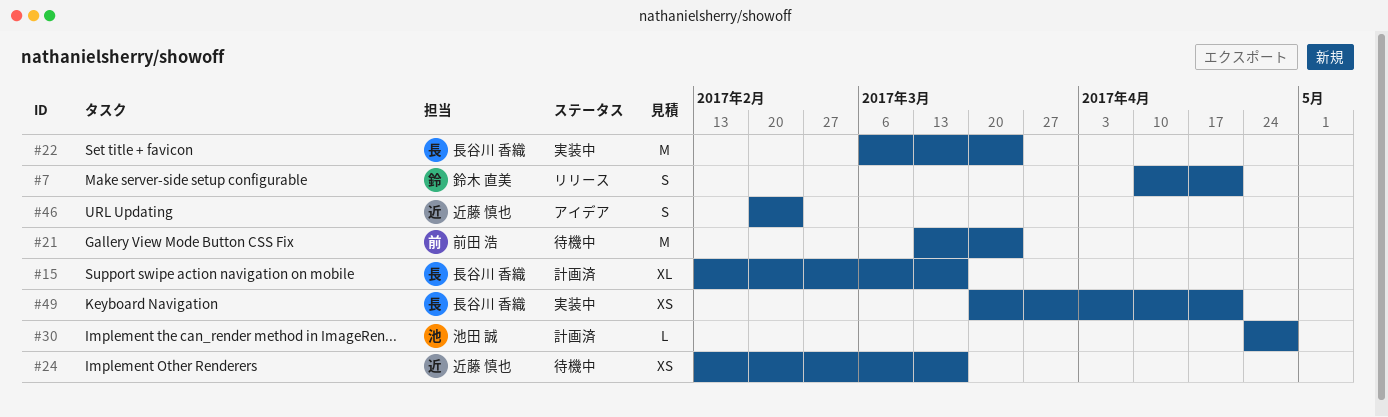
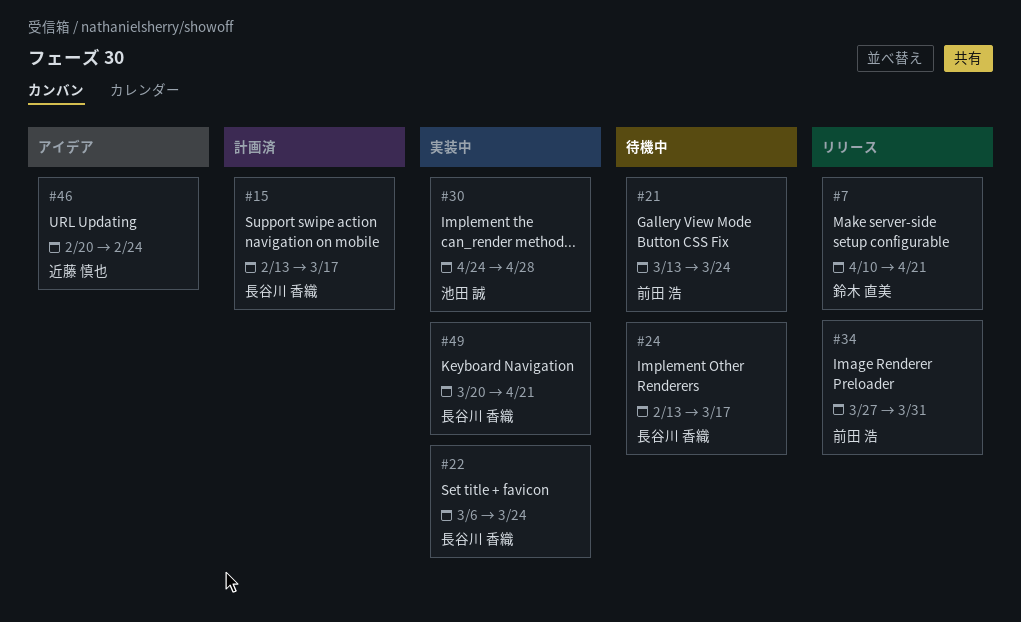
#24, owner: 近藤 慎也 -> 長谷川 香織
#30, status: 計画済 -> 実装中
#34: none -> present

